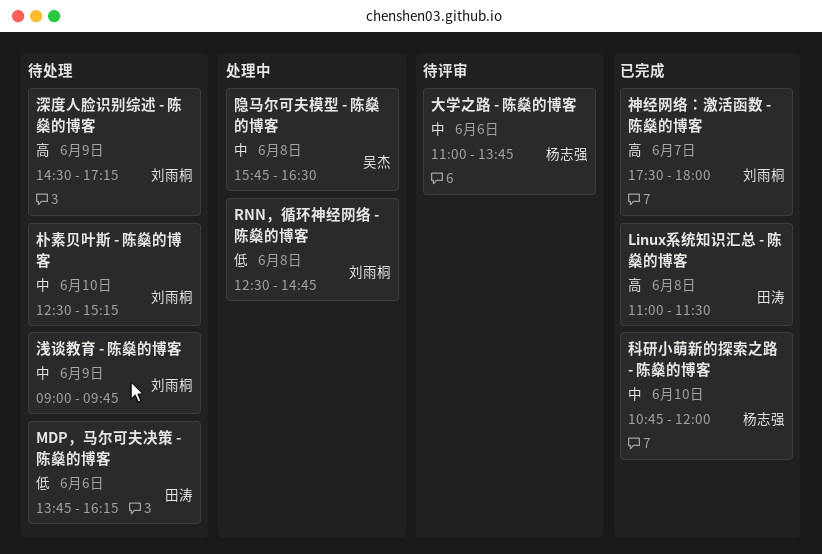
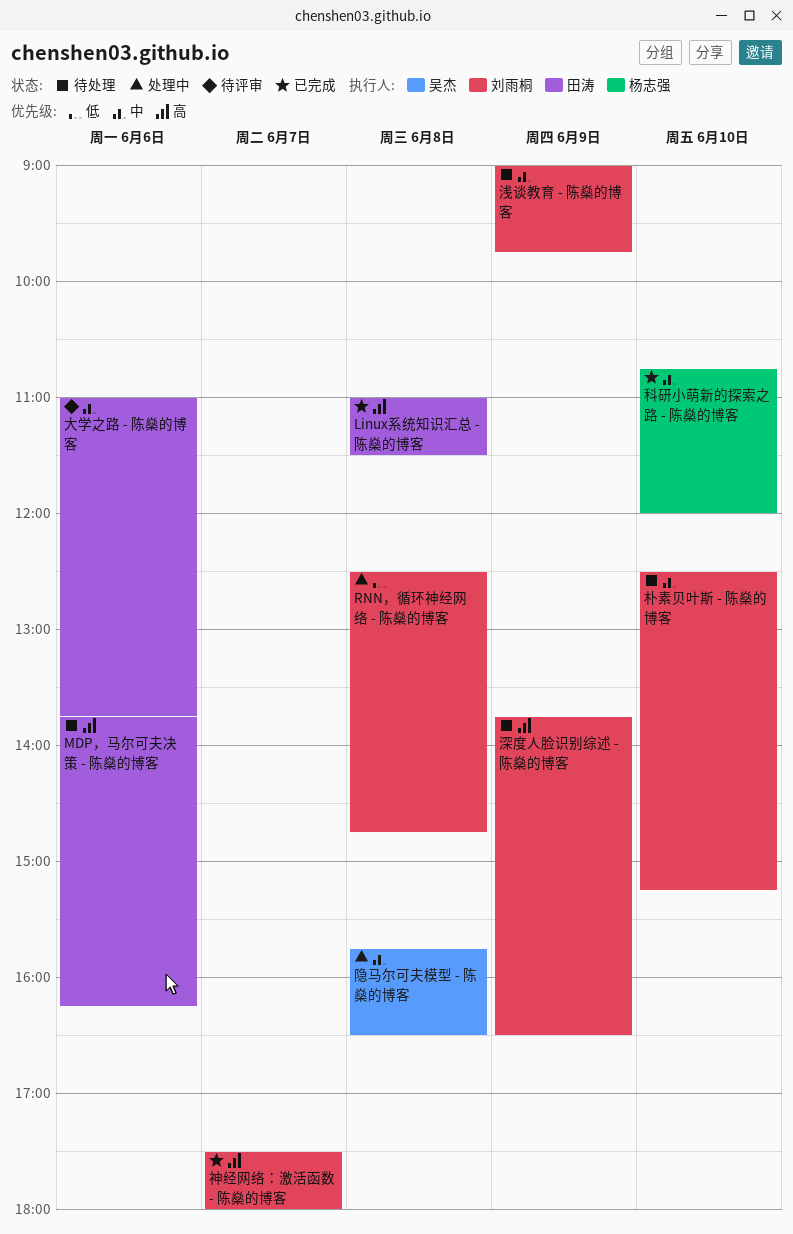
MDP，马尔可夫决策 - 陈燊的博客, priority: 低 -> 高
大学之路 - 陈燊的博客, owner: 杨志强 -> 田涛
深度人脸识别综述 - 陈燊的博客, begins: 14:30 -> 13:45
深度人脸识别综述 - 陈燊的博客, ends: 17:15 -> 16:30

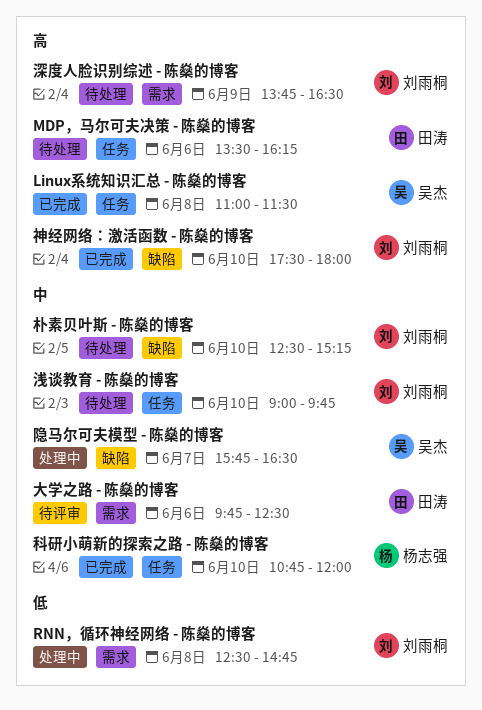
Linux系统知识汇总 - 陈燊的博客, owner: 田涛 -> 吴杰
MDP，马尔可夫决策 - 陈燊的博客, begins: 13:45 -> 13:30
大学之路 - 陈燊的博客, begins: 11:00 -> 09:45
大学之路 - 陈燊的博客, ends: 13:45 -> 12:30
浅谈教育 - 陈燊的博客, day: Jun 9 -> Jun 10
神经网络：激活函数 - 陈燊的博客, day: Jun 7 -> Jun 10
隐马尔可夫模型 - 陈燊的博客, day: Jun 8 -> Jun 7

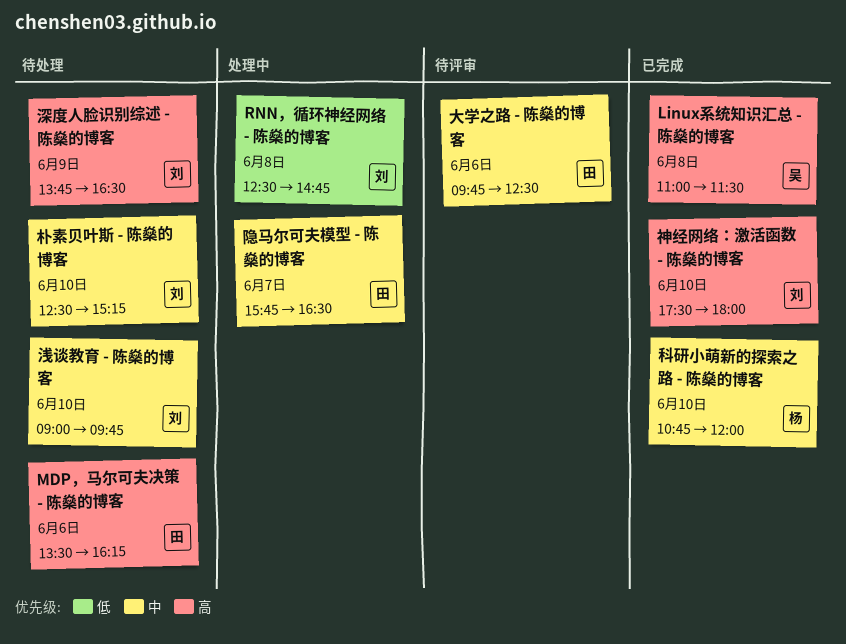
隐马尔可夫模型 - 陈燊的博客, owner: 吴杰 -> 田涛

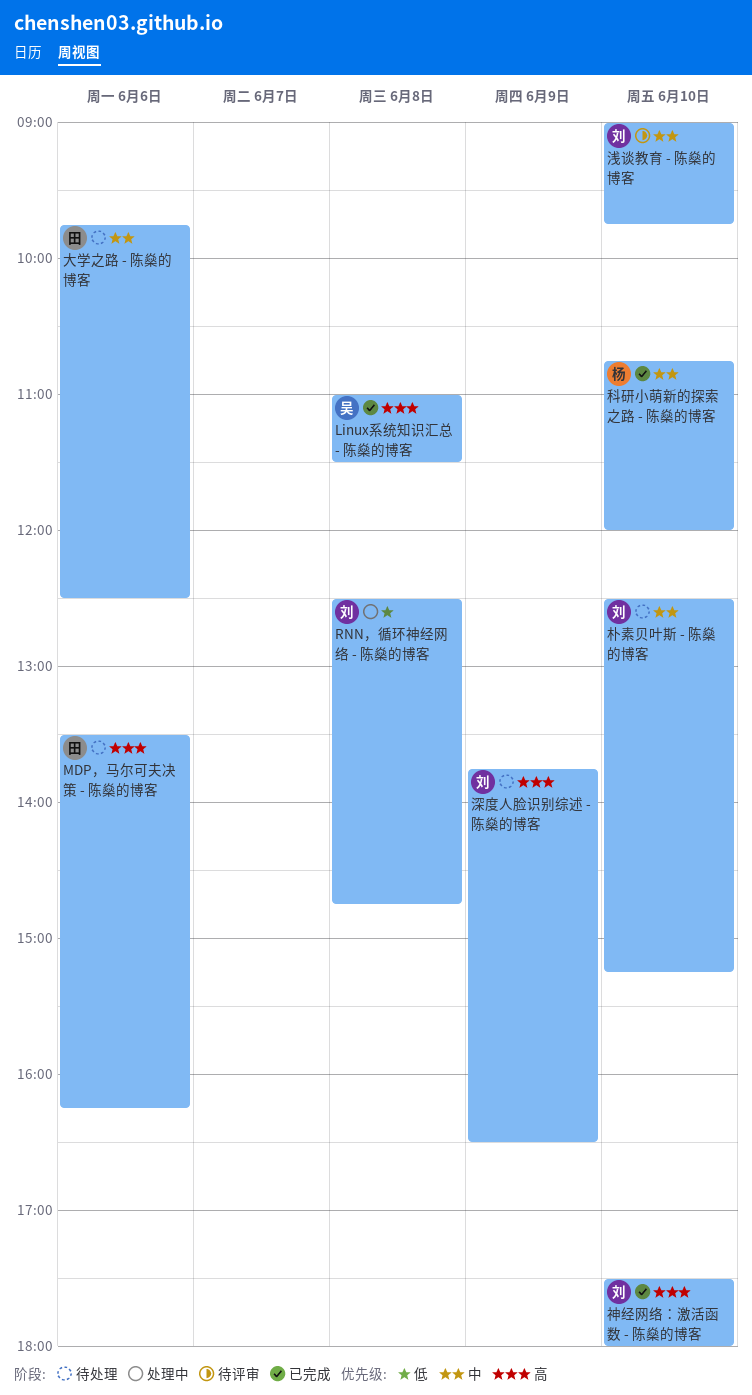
大学之路 - 陈燊的博客, status: 待评审 -> 待处理
浅谈教育 - 陈燊的博客, status: 待处理 -> 待评审
隐马尔可夫模型 - 陈燊的博客: present -> none

